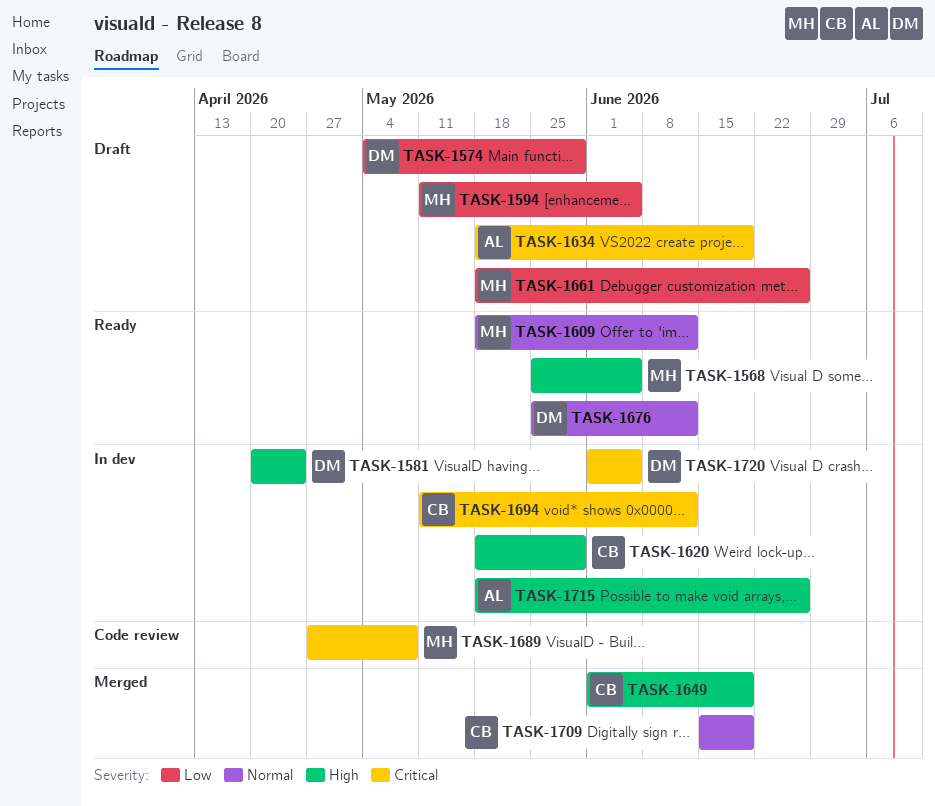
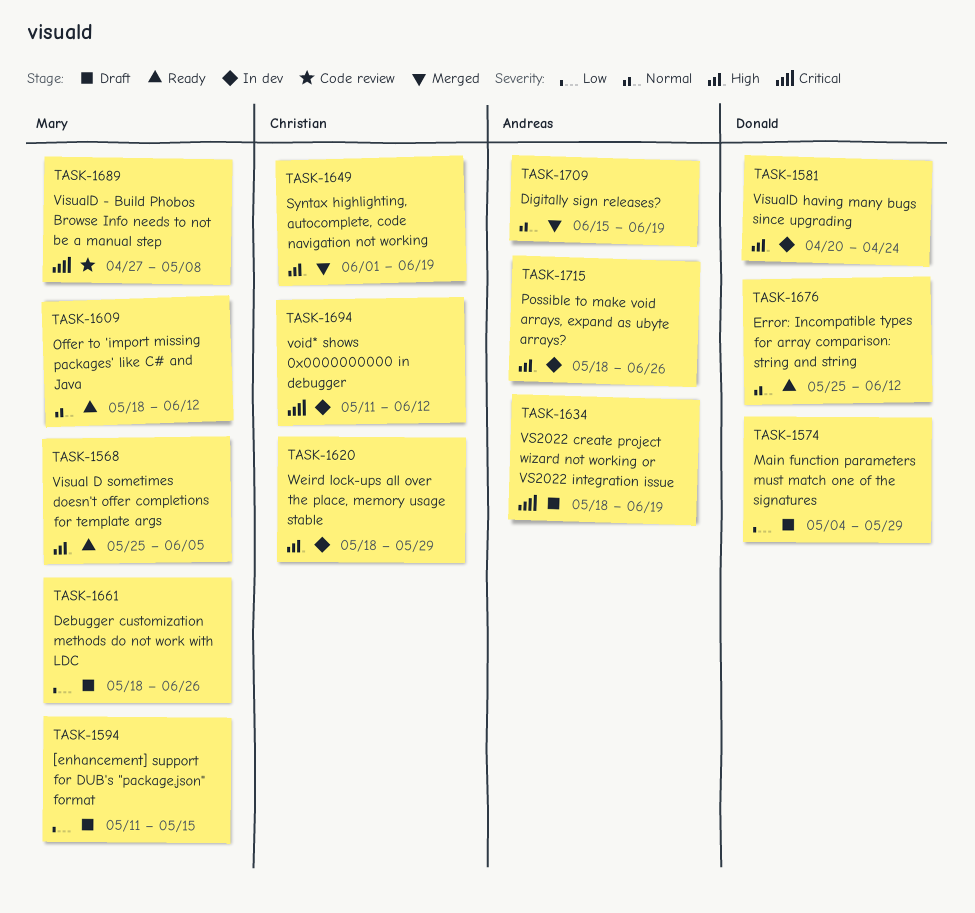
TASK-1594, due: Jun 5 -> May 15
TASK-1709, owner: Christian -> Andreas
TASK-1720: present -> none

